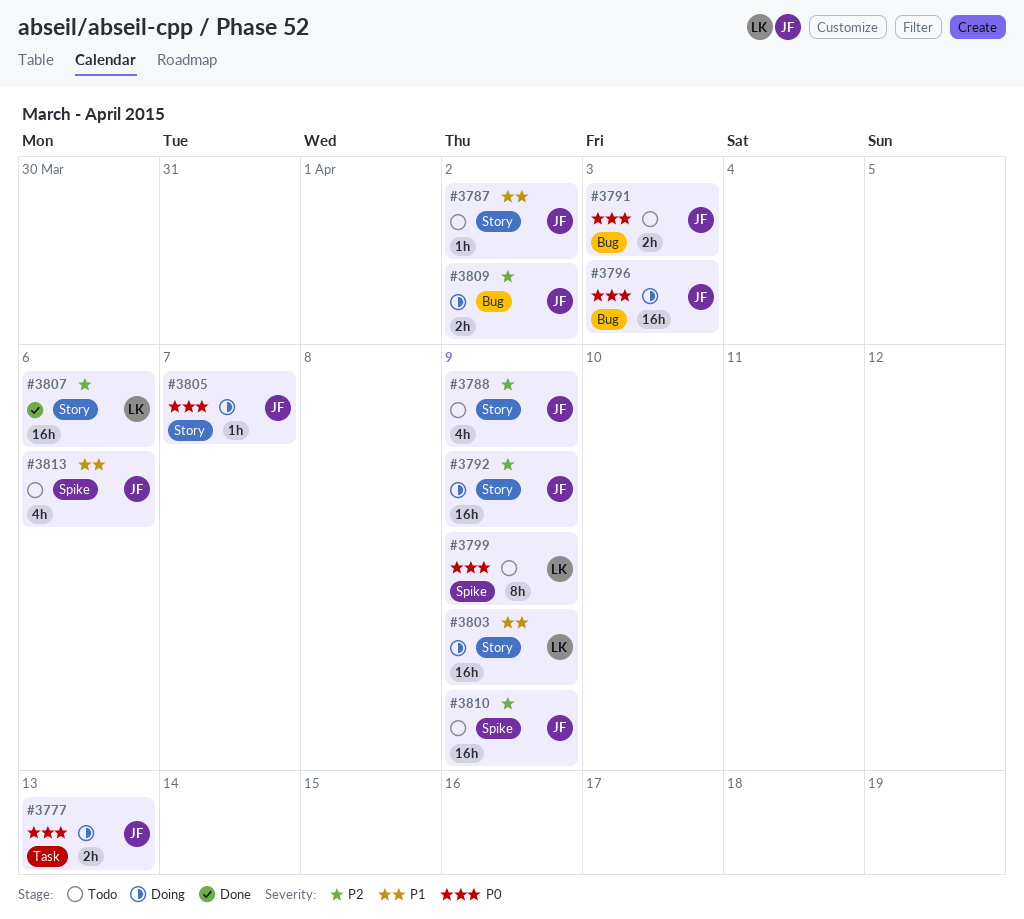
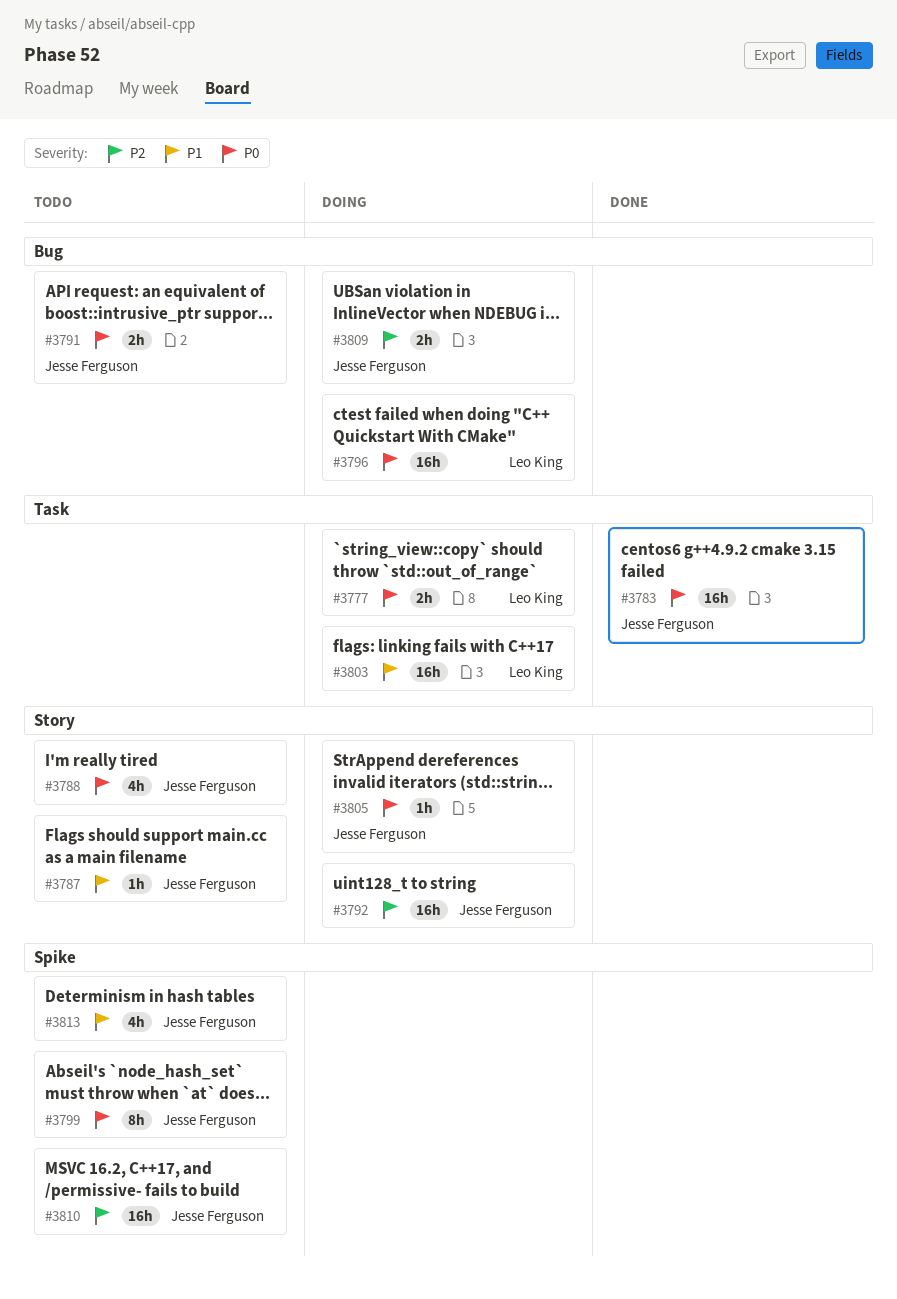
#3777, owner: Jesse Ferguson -> Leo King
#3783: none -> present
#3788, priority: P2 -> P0
#3796, owner: Jesse Ferguson -> Leo King
#3799, owner: Leo King -> Jesse Ferguson
#3803, label: Story -> Task
#3807: present -> none

